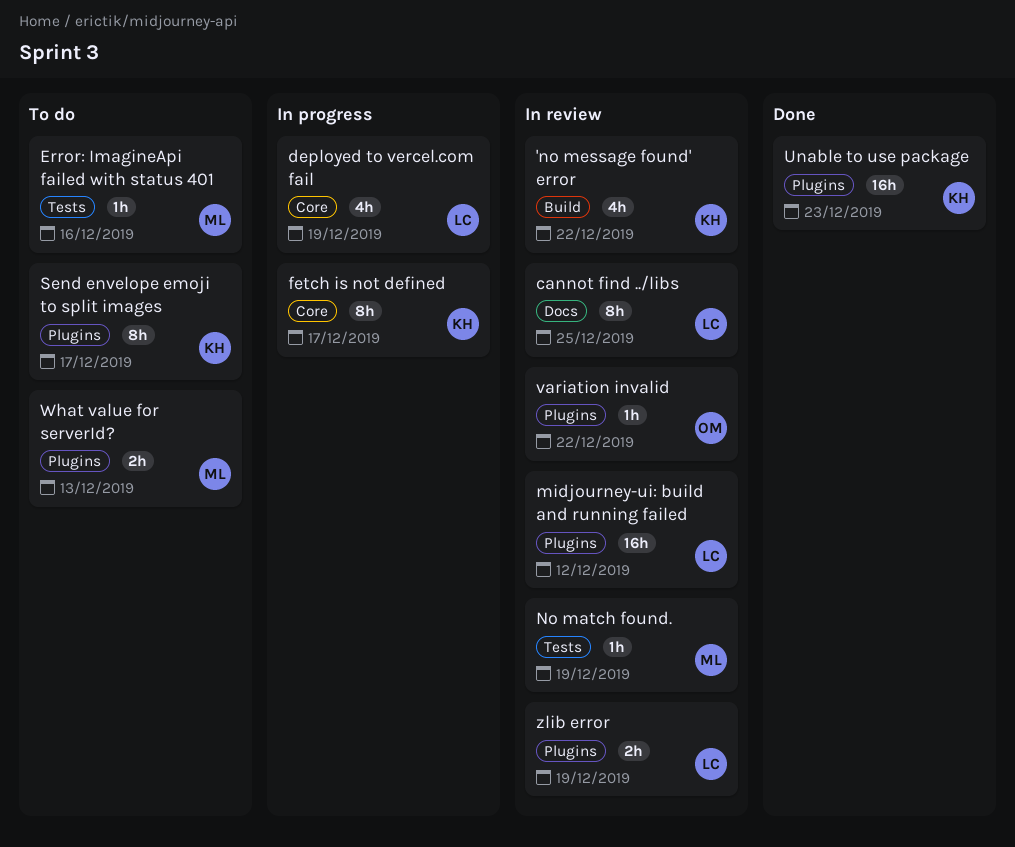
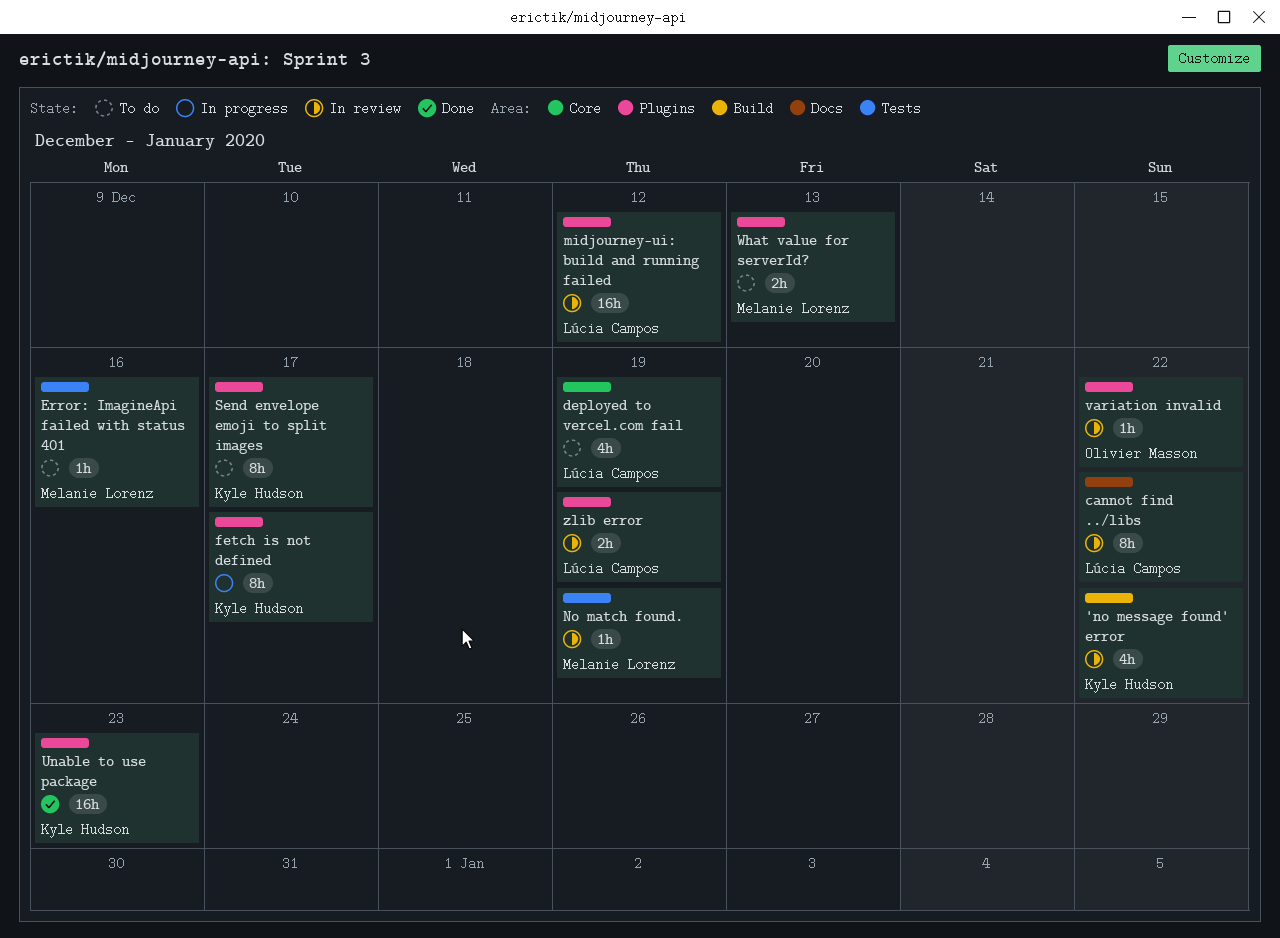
cannot find ../libs, due: Dec 25 -> Dec 22
deployed to vercel.com fail, status: In progress -> To do
fetch is not defined, label: Core -> Plugins

